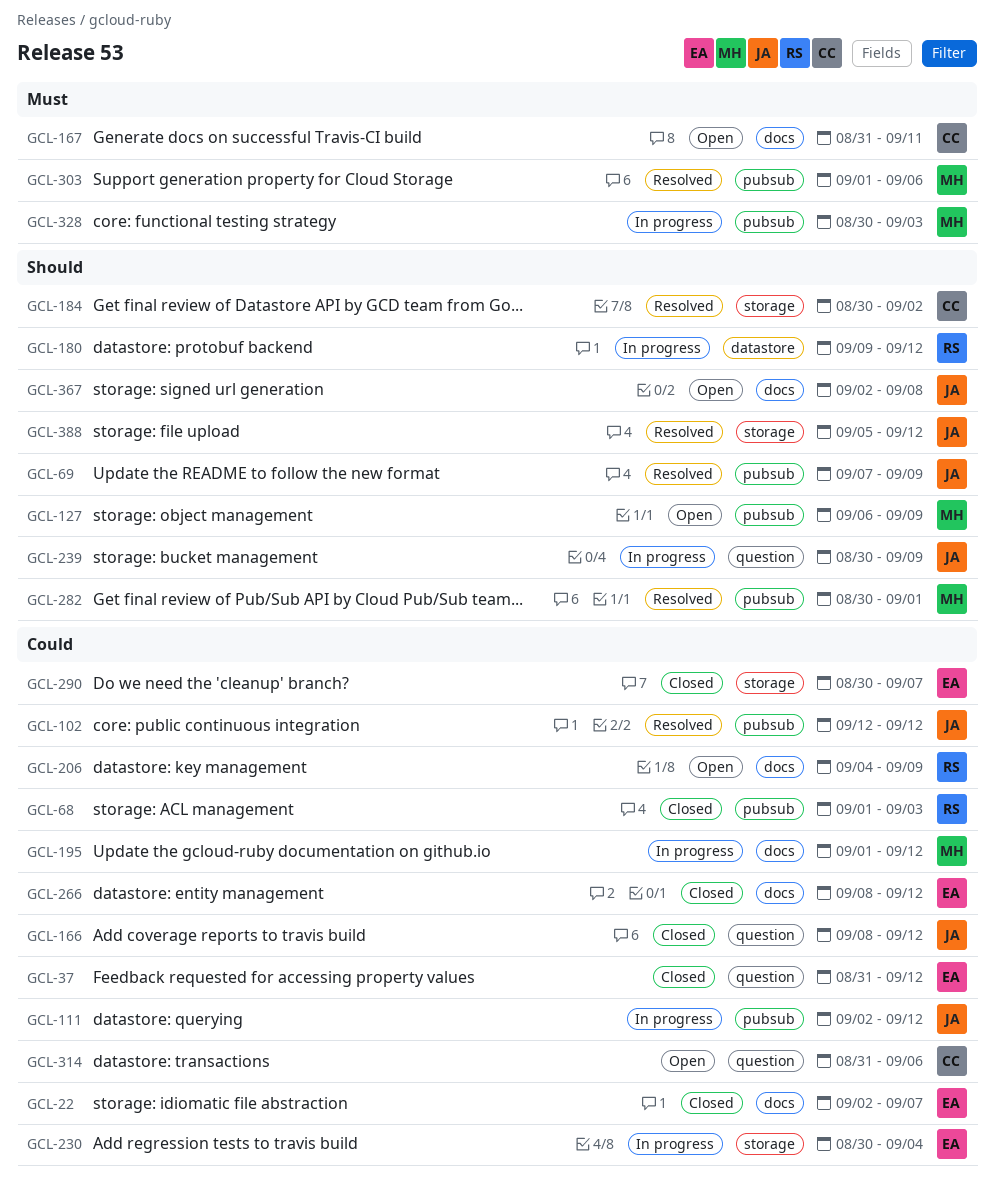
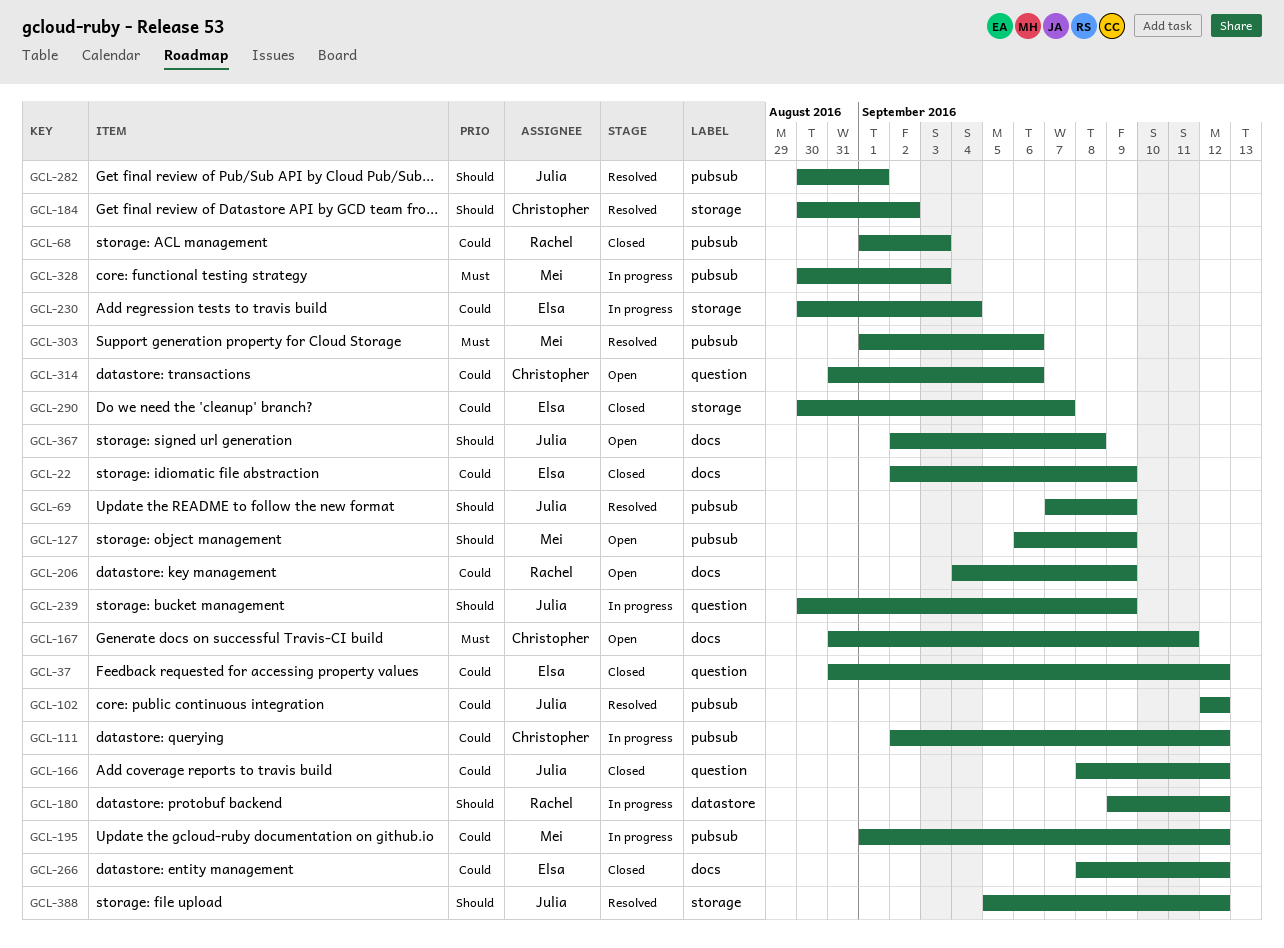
GCL-22, due: Sep 7 -> Sep 9
GCL-111, owner: Julia -> Christopher
GCL-195, label: docs -> pubsub
GCL-282, owner: Mei -> Julia

